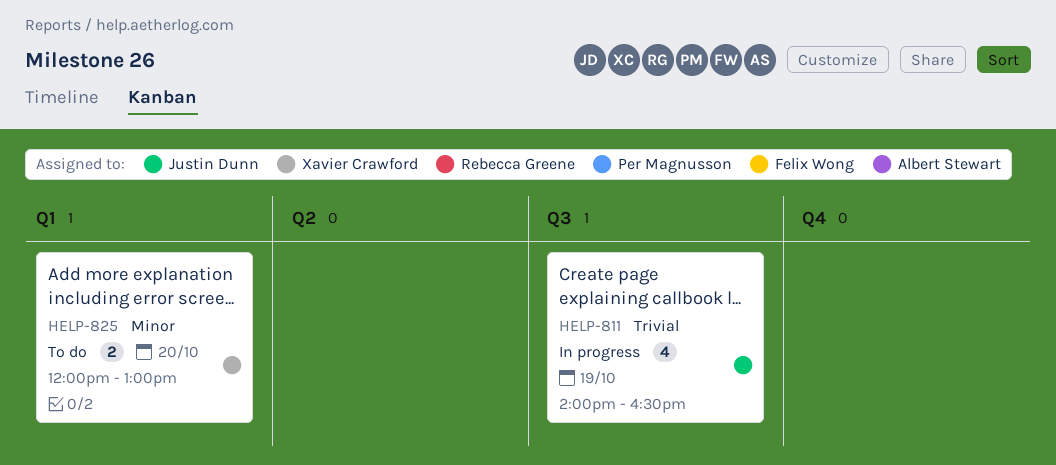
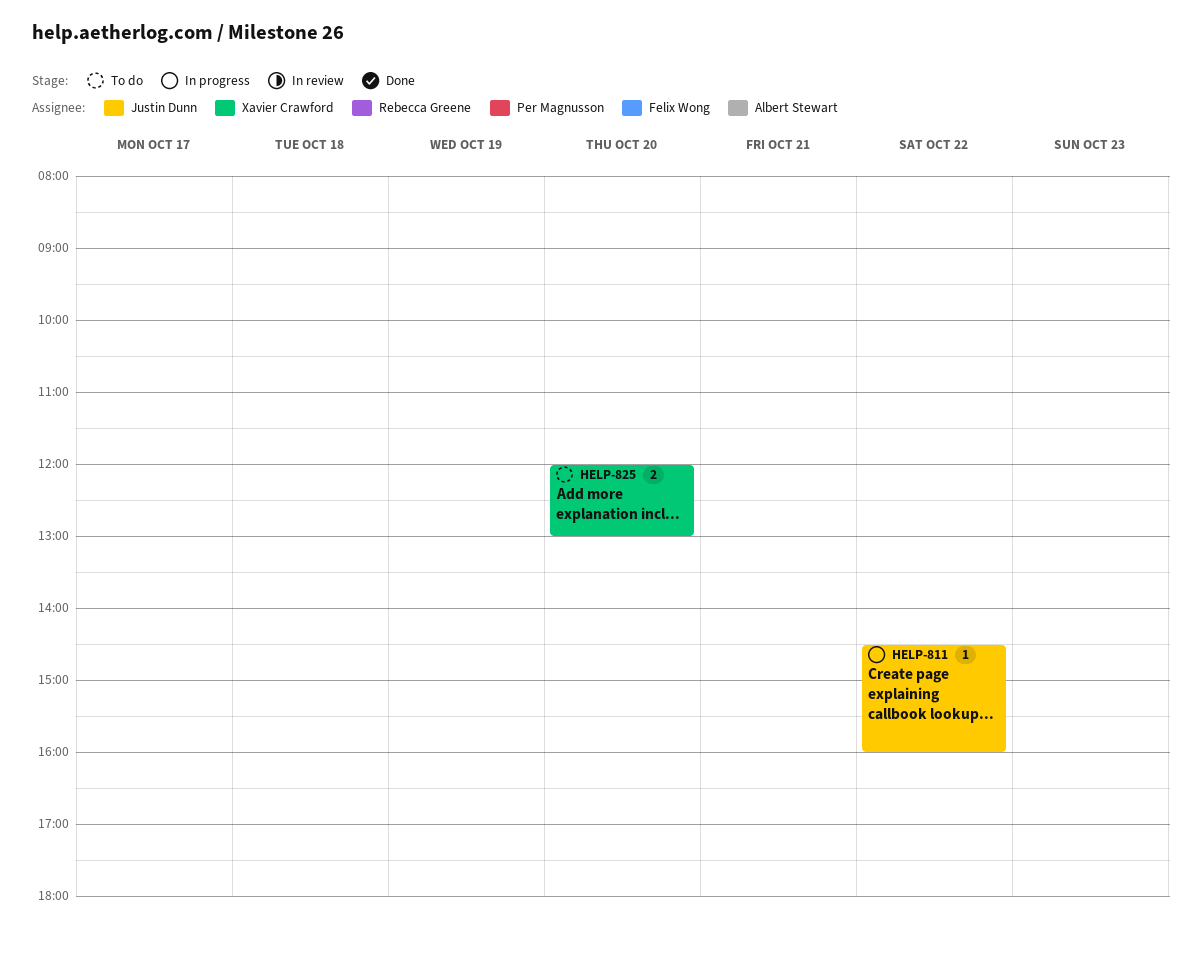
HELP-811, estimate: 4 -> 1
HELP-811, day: Oct 19 -> Oct 22
HELP-811, begins: 14:00 -> 14:30
HELP-811, ends: 16:30 -> 16:00

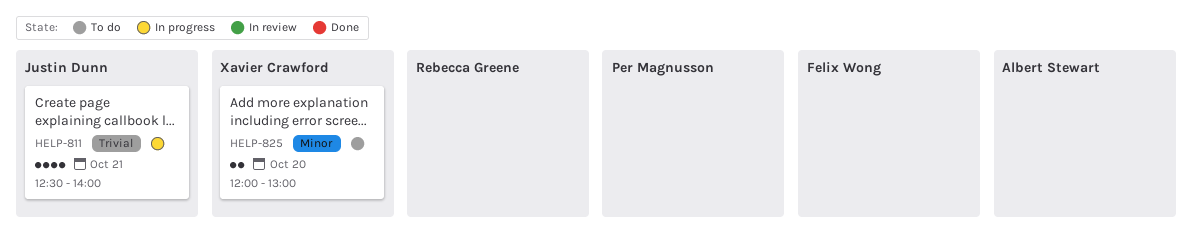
HELP-811, estimate: 1 -> 4
HELP-811, day: Oct 22 -> Oct 21
HELP-811, begins: 14:30 -> 12:30
HELP-811, ends: 16:00 -> 14:00

